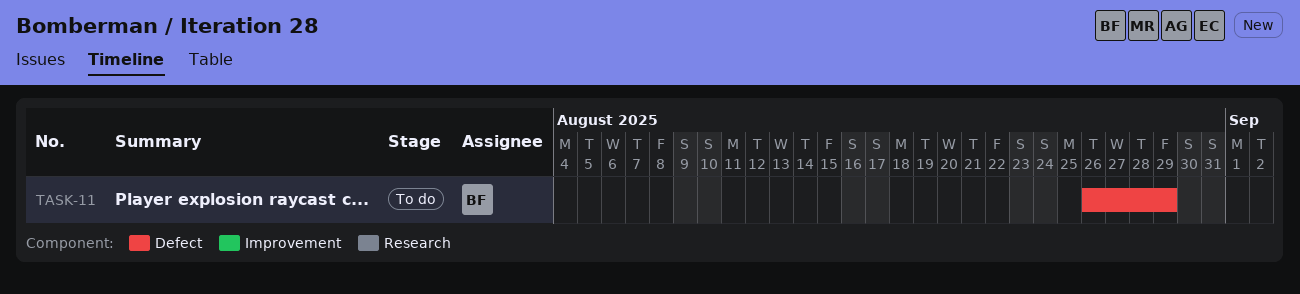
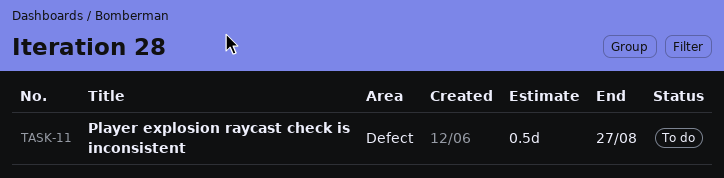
TASK-11, due: Aug 29 -> Aug 27

